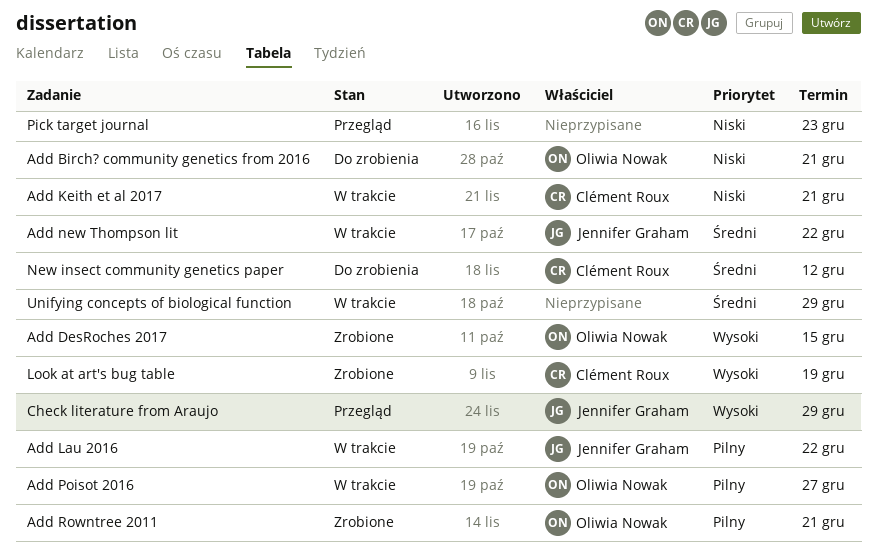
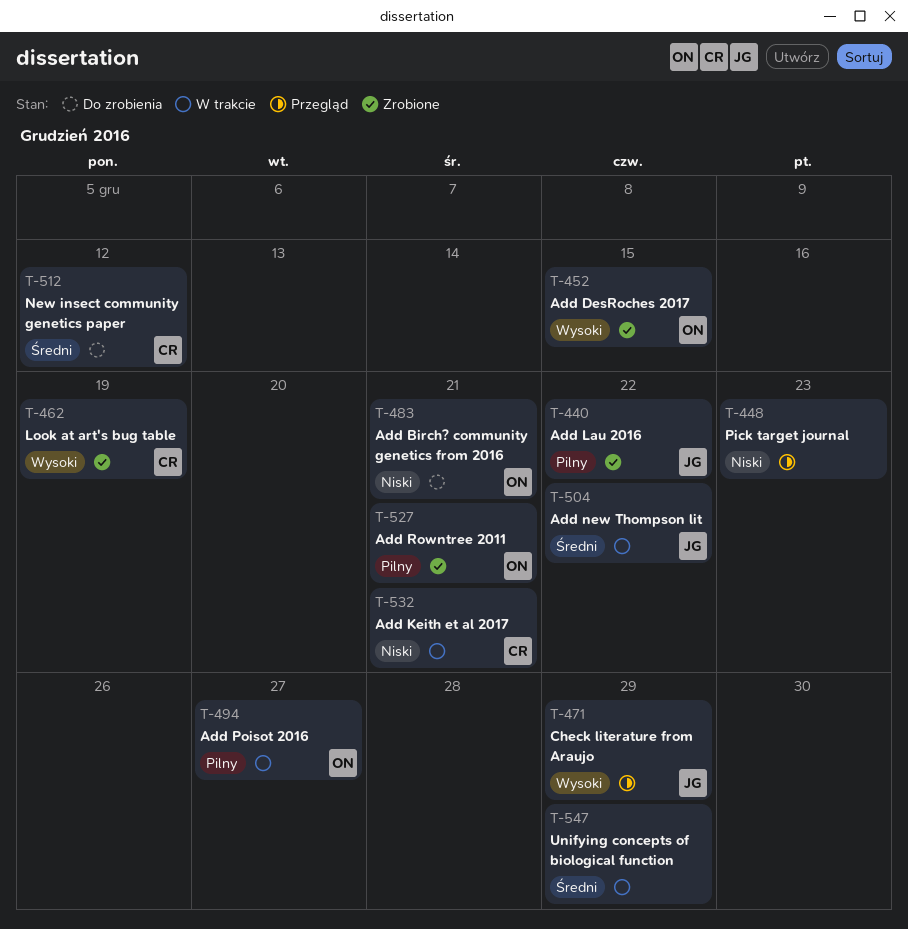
Add Lau 2016, status: W trakcie -> Zrobione

